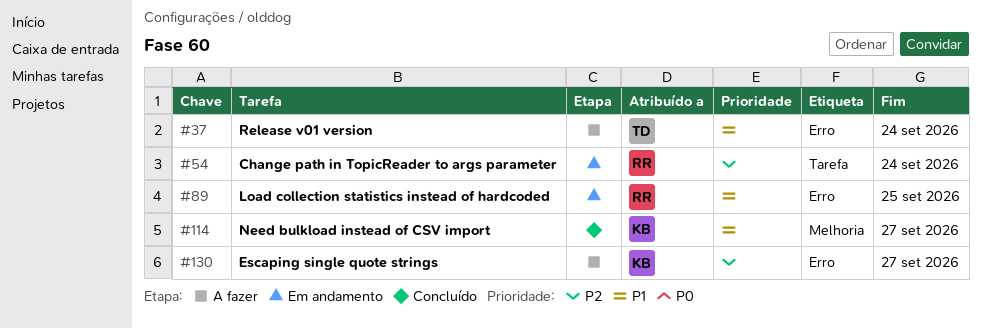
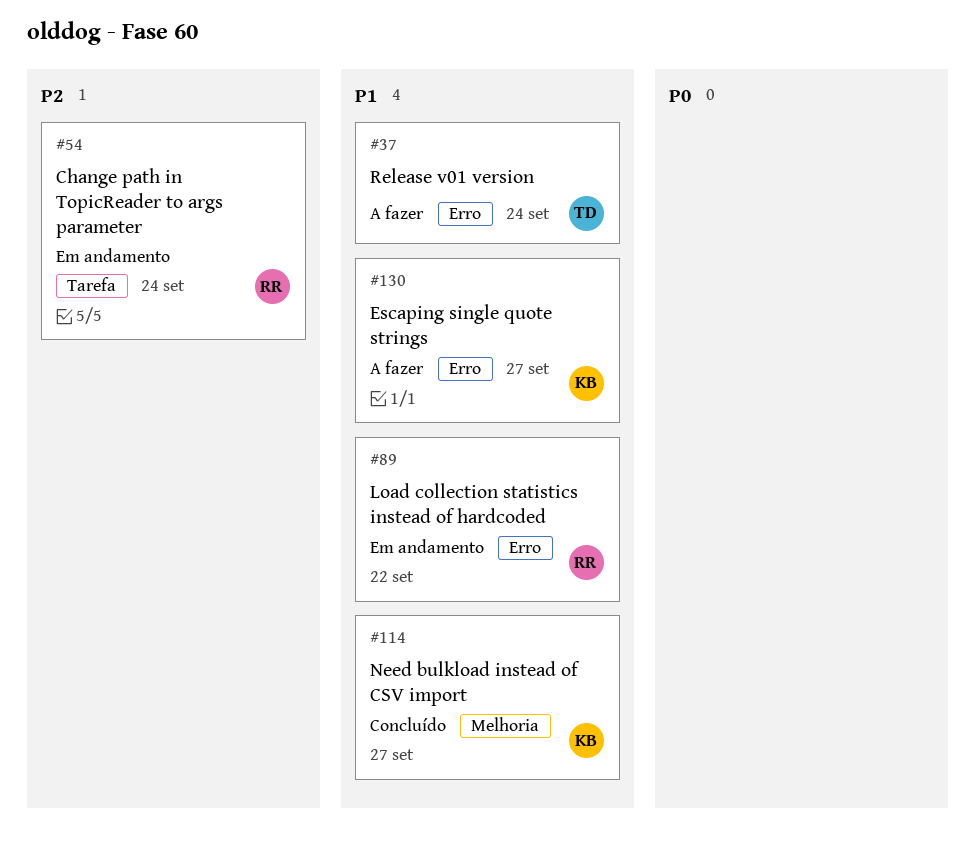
#89, due: Sep 25 -> Sep 22
#130, priority: P2 -> P1

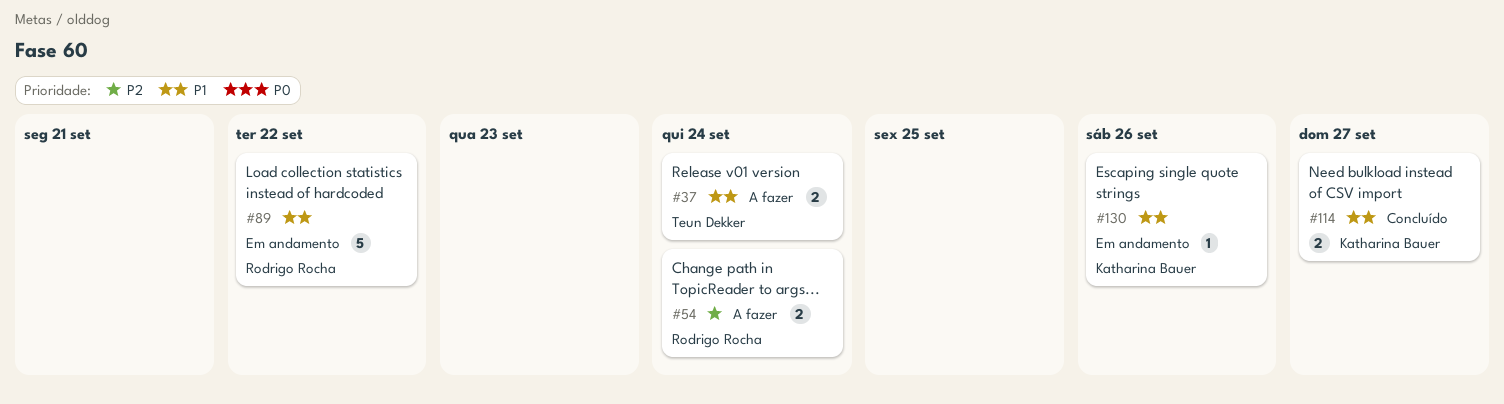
#54, status: Em andamento -> A fazer
#130, status: A fazer -> Em andamento
#130, due: Sep 27 -> Sep 26

